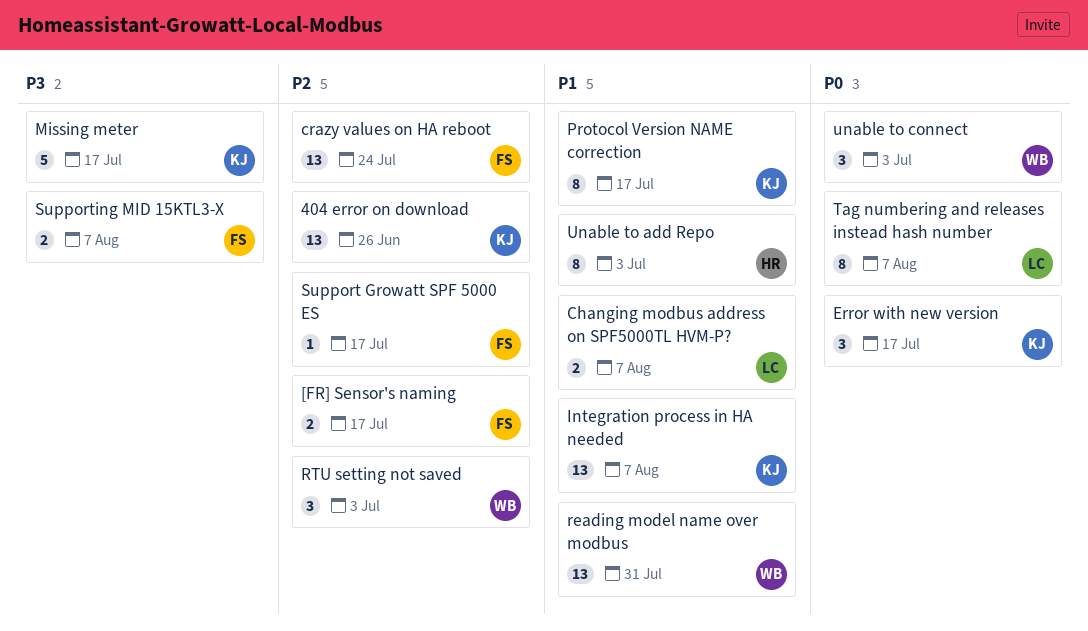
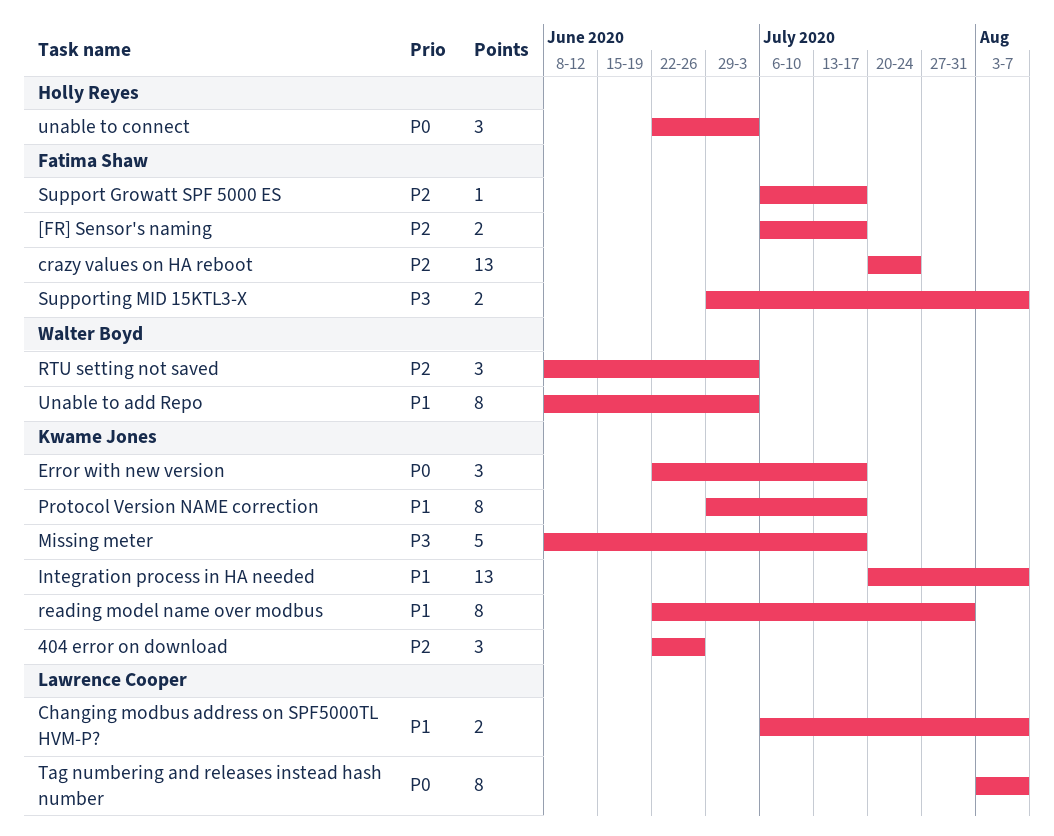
404 error on download, estimate: 13 -> 3
reading model name over modbus, owner: Walter Boyd -> Kwame Jones
reading model name over modbus, estimate: 13 -> 8
Unable to add Repo, owner: Holly Reyes -> Walter Boyd
unable to connect, owner: Walter Boyd -> Holly Reyes

